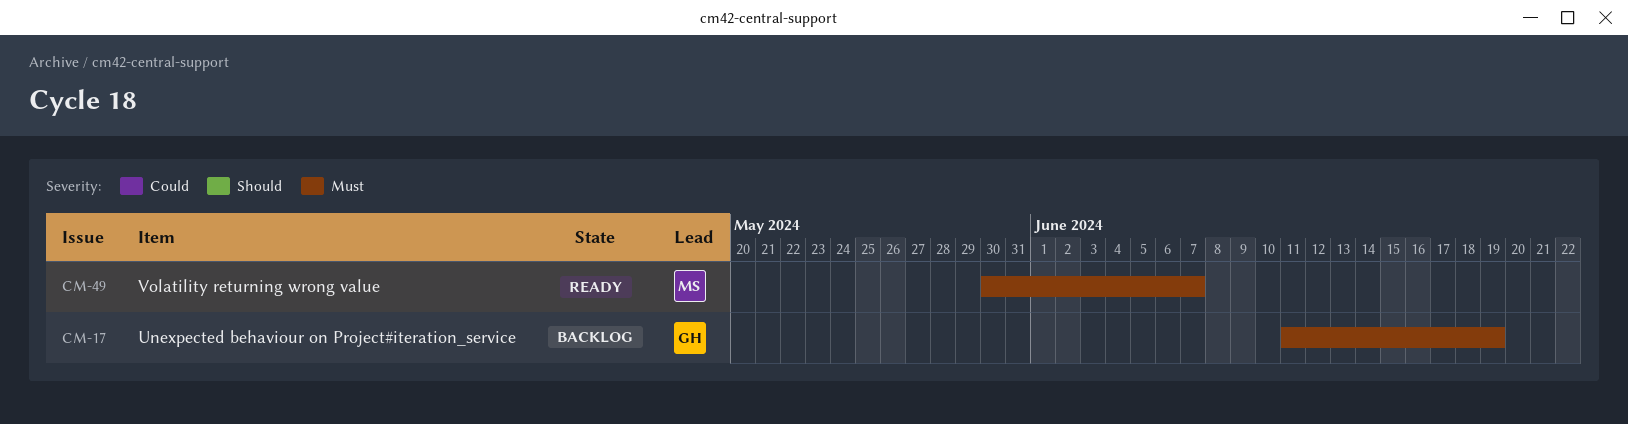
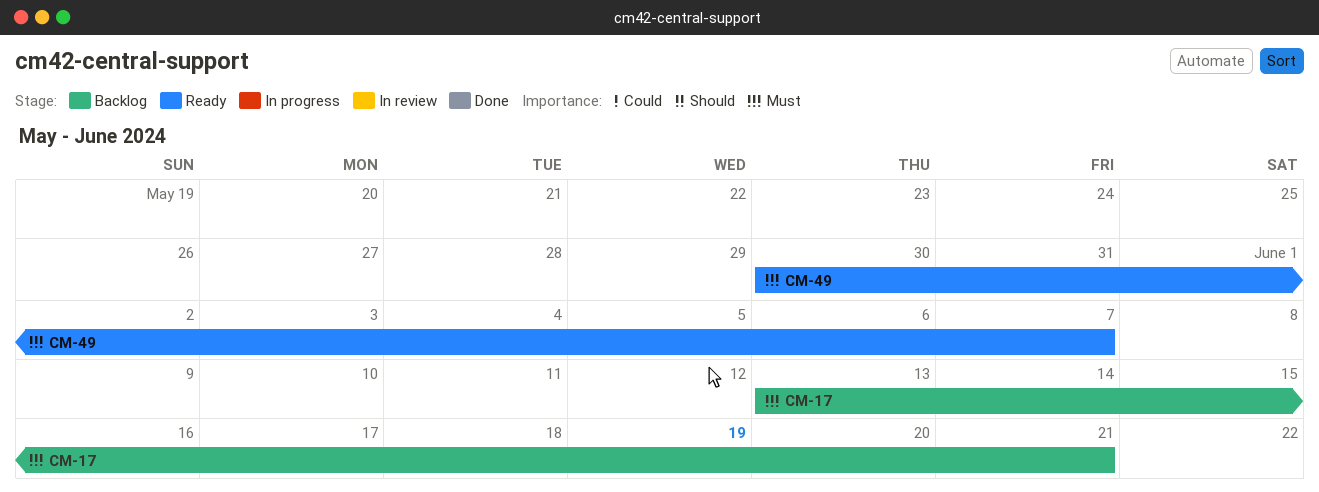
CM-17, start: Jun 11 -> Jun 13
CM-17, due: Jun 19 -> Jun 21

